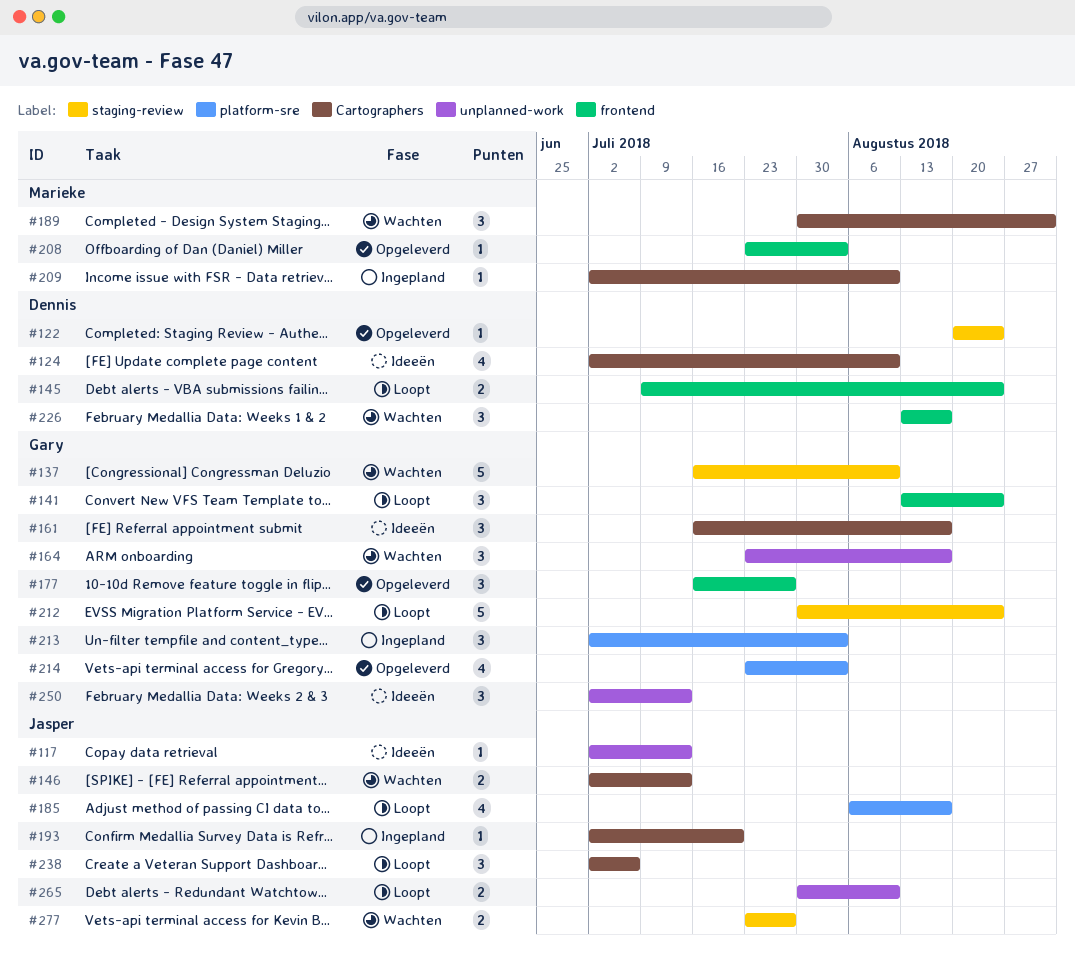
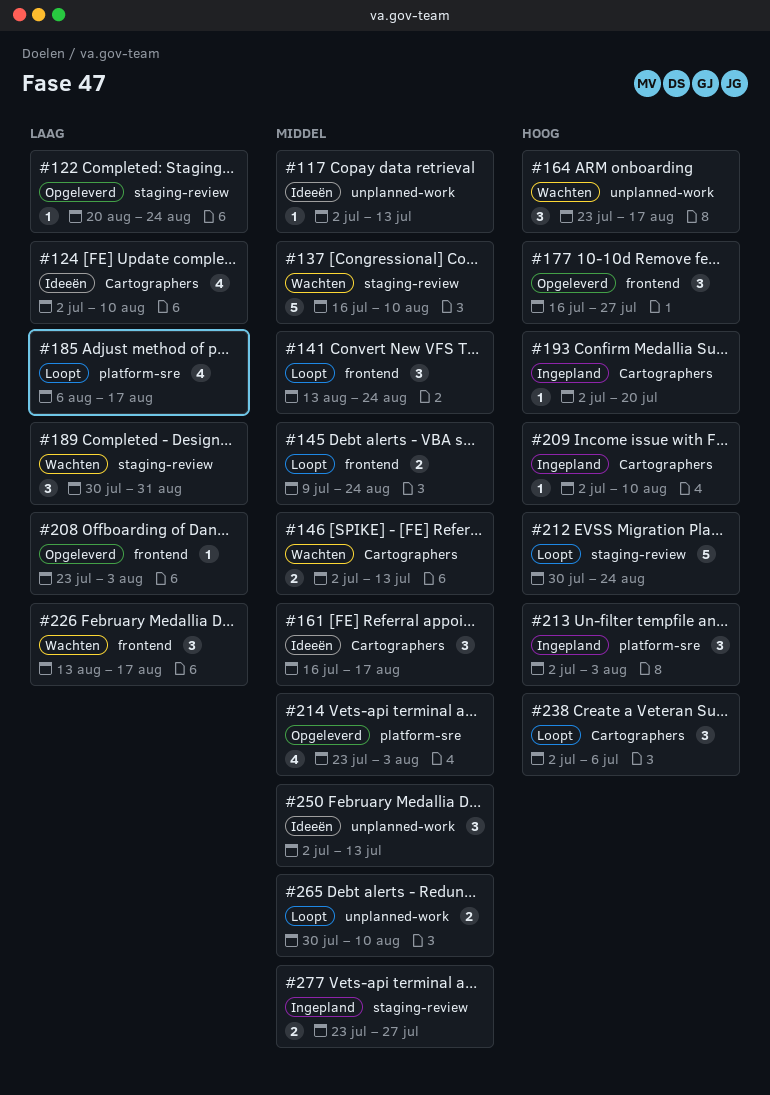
#189, label: Cartographers -> staging-review
#277, status: Wachten -> Ingepland

